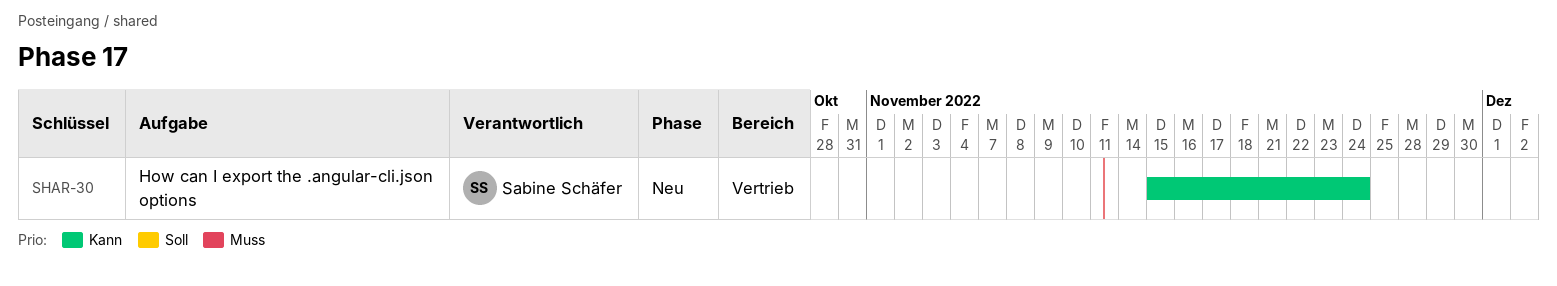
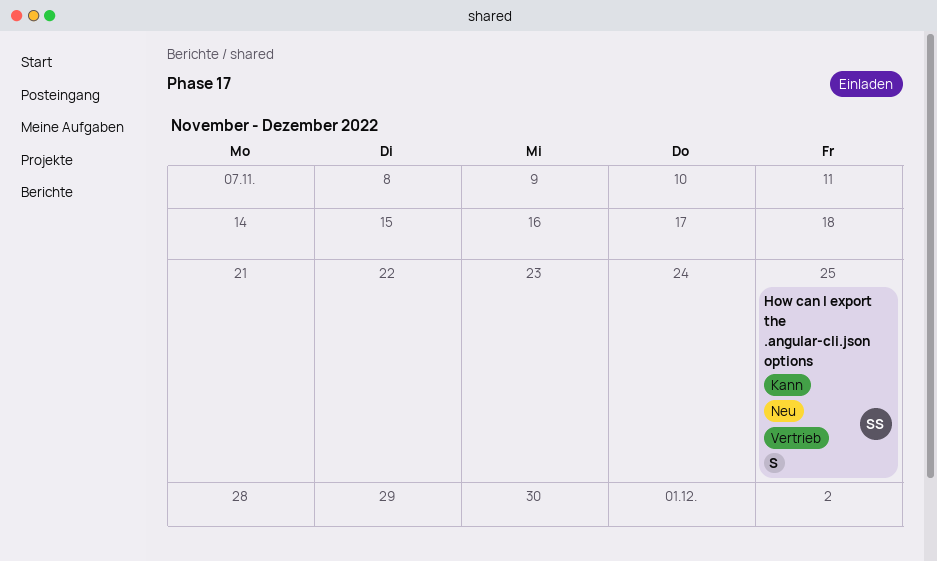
How can I export the .angular-cli.json options, due: Nov 24 -> Nov 25

